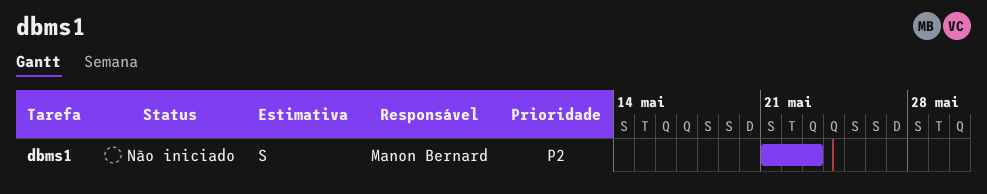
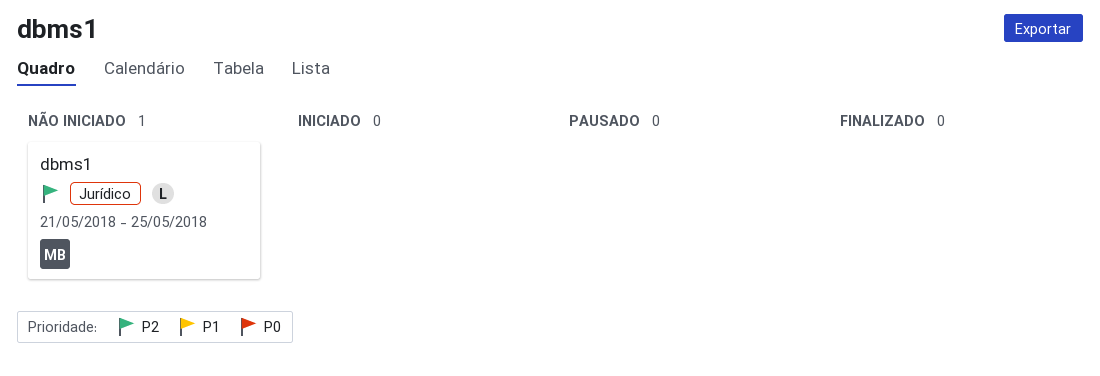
dbms1, estimate: S -> L
dbms1, due: May 23 -> May 25

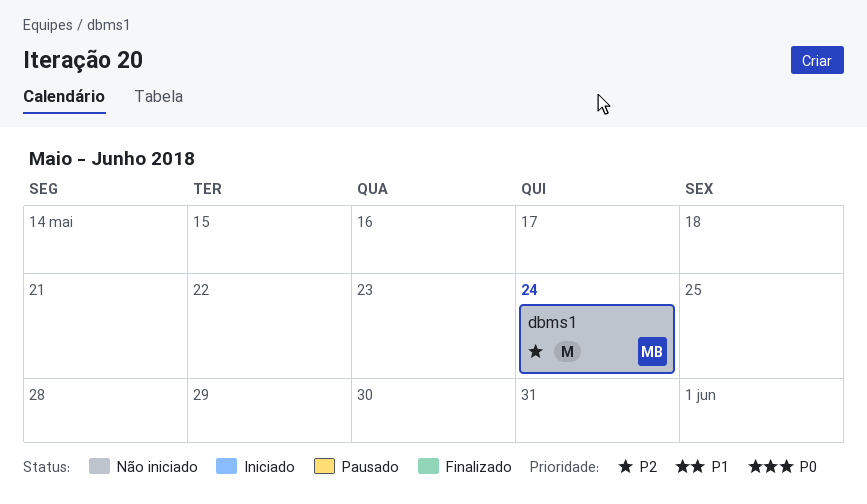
dbms1, estimate: L -> M
dbms1, due: May 25 -> May 24

